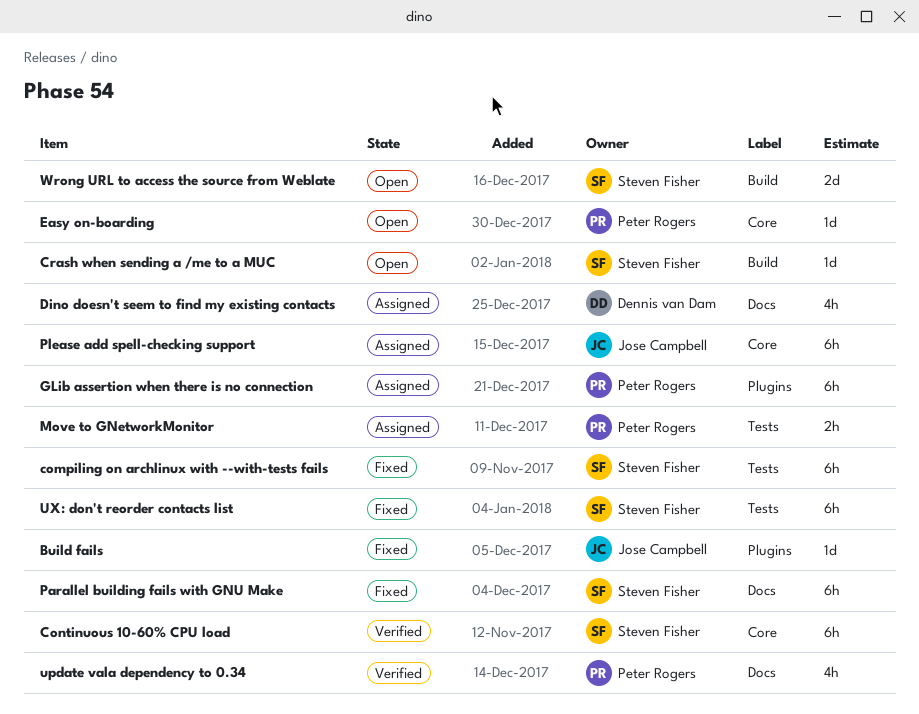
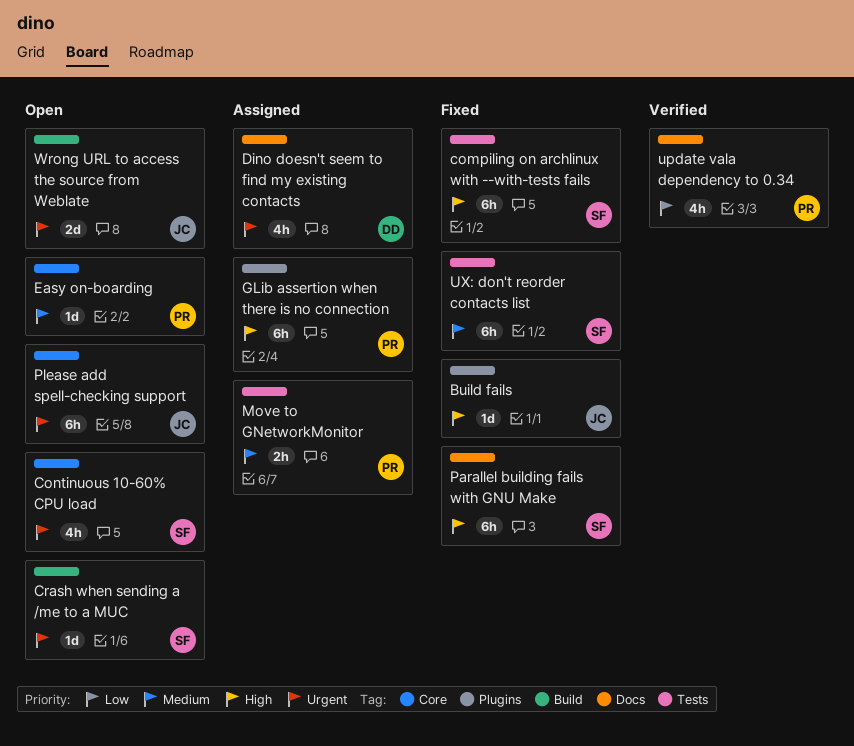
Continuous 10-60% CPU load, status: Verified -> Open
Continuous 10-60% CPU load, estimate: 6h -> 4h
Please add spell-checking support, status: Assigned -> Open
Wrong URL to access the source from Weblate, owner: Steven Fisher -> Jose Campbell

